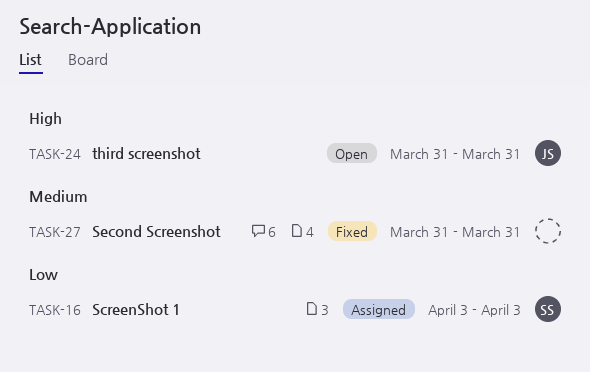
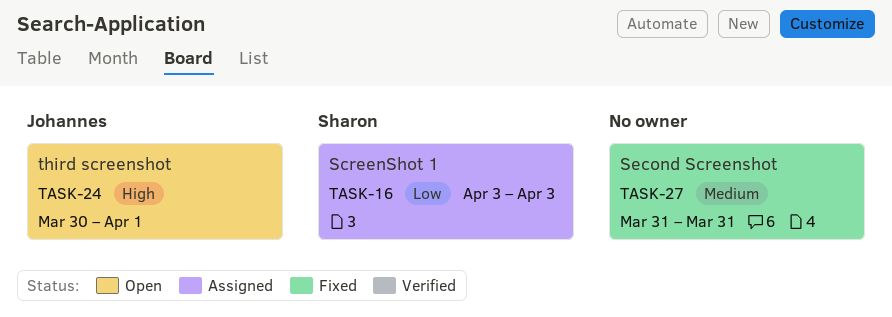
TASK-24, start: Mar 31 -> Mar 30
TASK-24, due: Mar 31 -> Apr 1

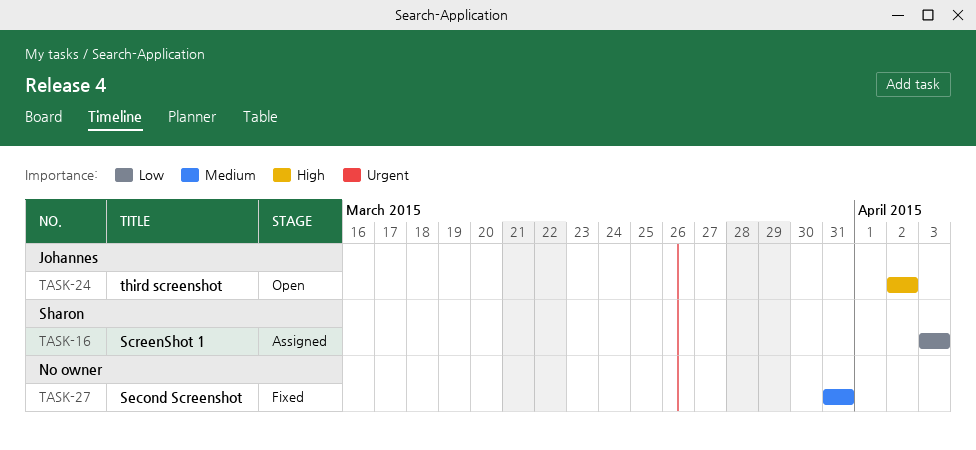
TASK-24, start: Mar 30 -> Apr 2
TASK-24, due: Apr 1 -> Apr 2

